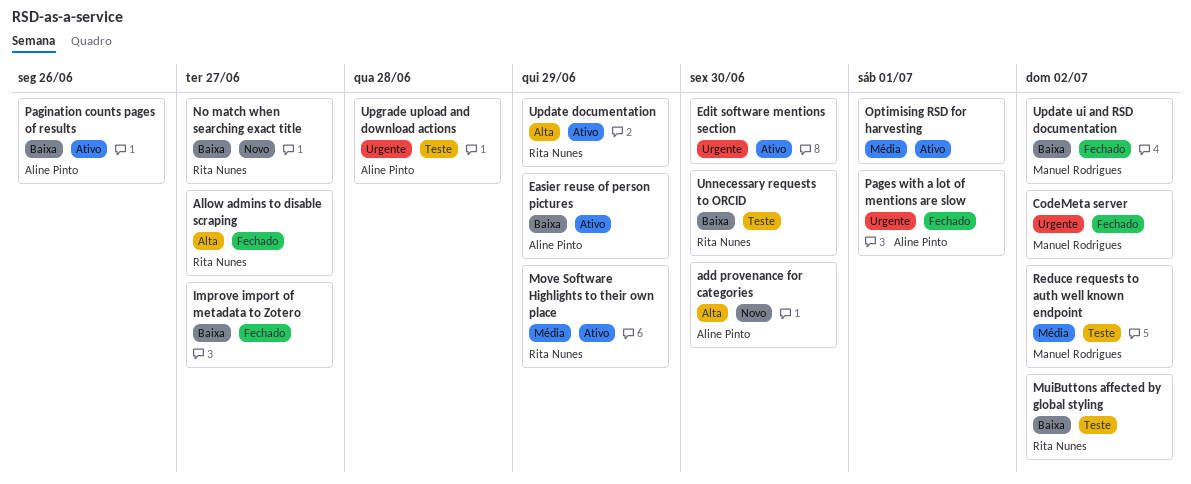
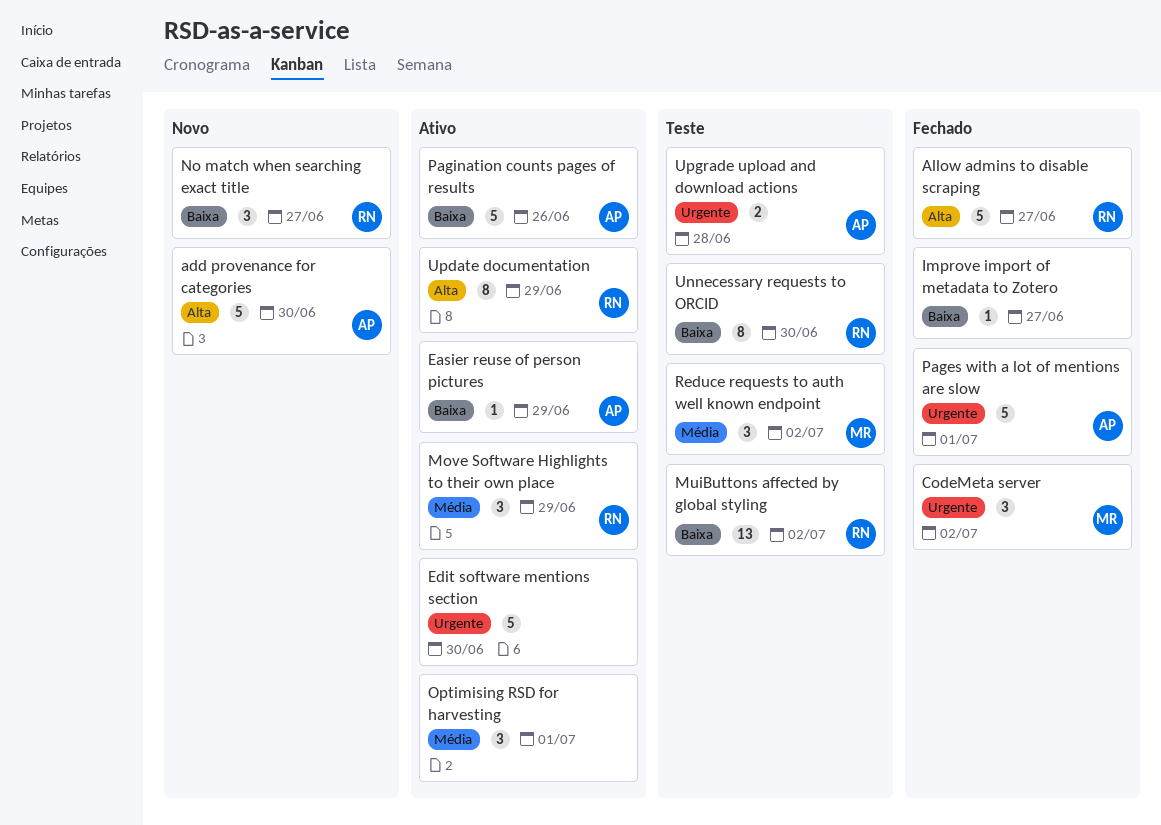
Update ui and RSD documentation: present -> none

